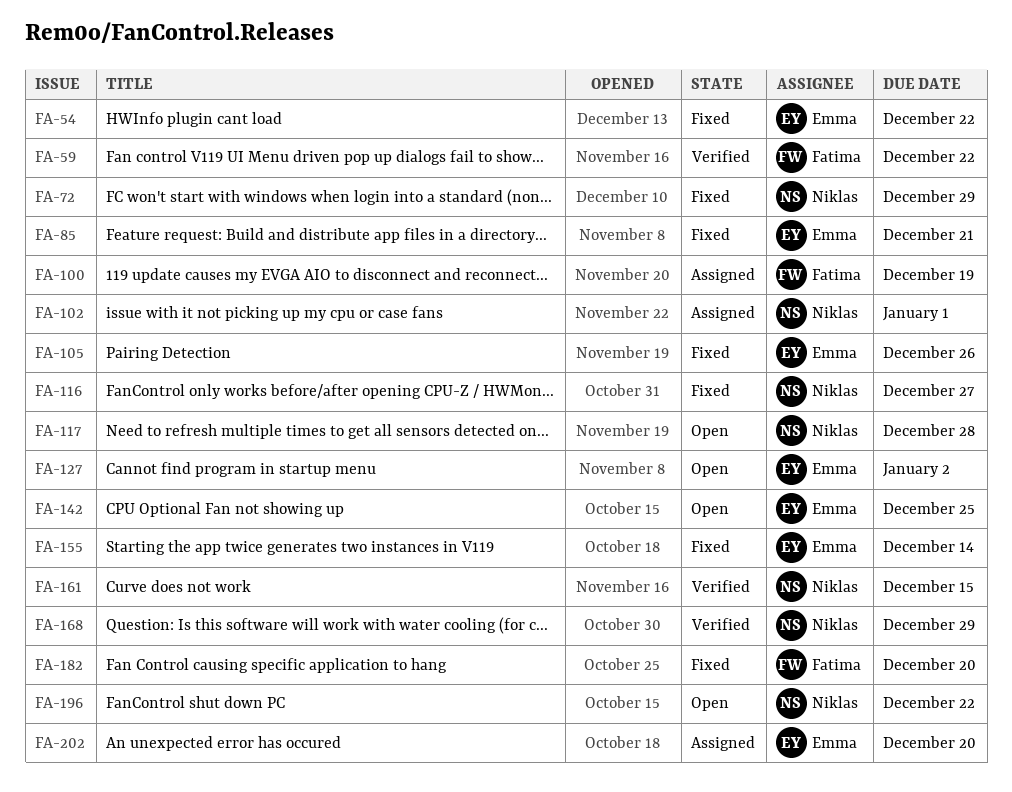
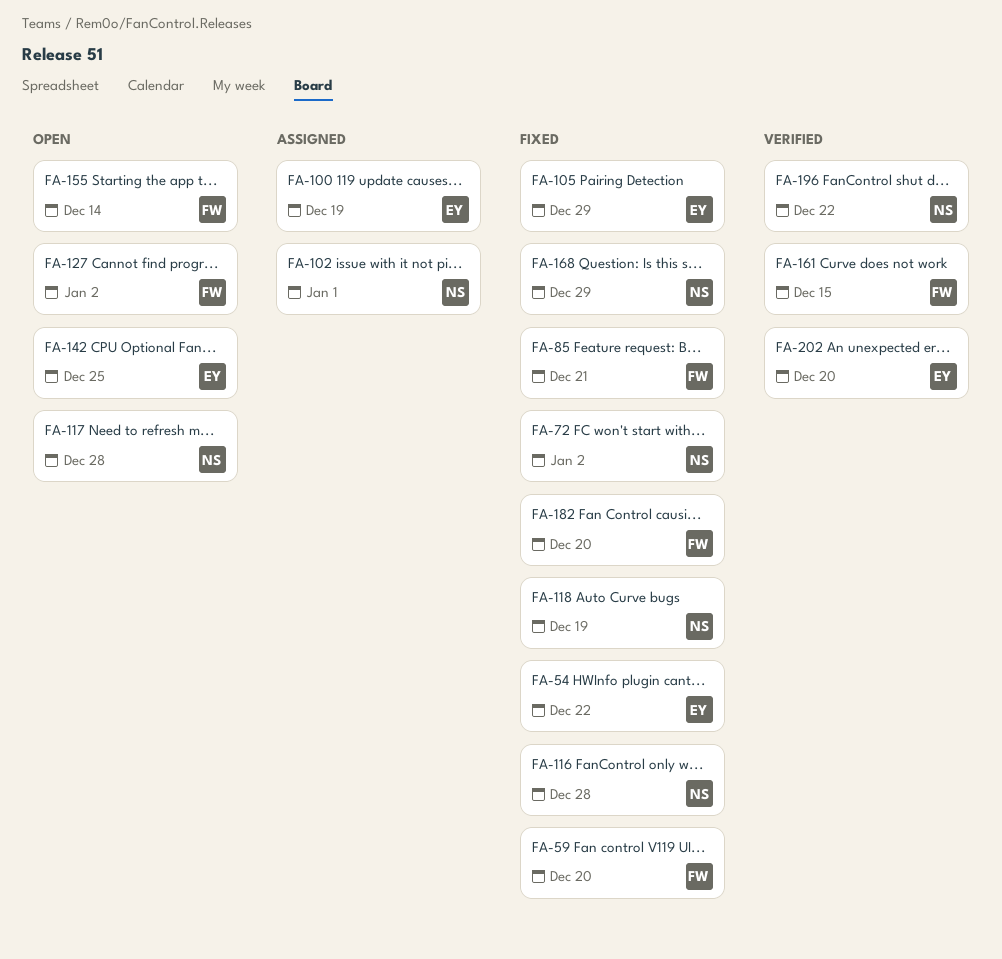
FA-59, status: Verified -> Fixed
FA-59, due: Dec 22 -> Dec 20
FA-72, due: Dec 29 -> Jan 2
FA-85, owner: Emma -> Fatima
FA-100, owner: Fatima -> Emma
FA-105, due: Dec 26 -> Dec 29
FA-116, due: Dec 27 -> Dec 28
FA-118: none -> present
FA-127, owner: Emma -> Fatima
FA-155, status: Fixed -> Open
FA-155, owner: Emma -> Fatima
FA-161, owner: Niklas -> Fatima
FA-168, status: Verified -> Fixed
FA-196, status: Open -> Verified
FA-202, status: Assigned -> Verified

